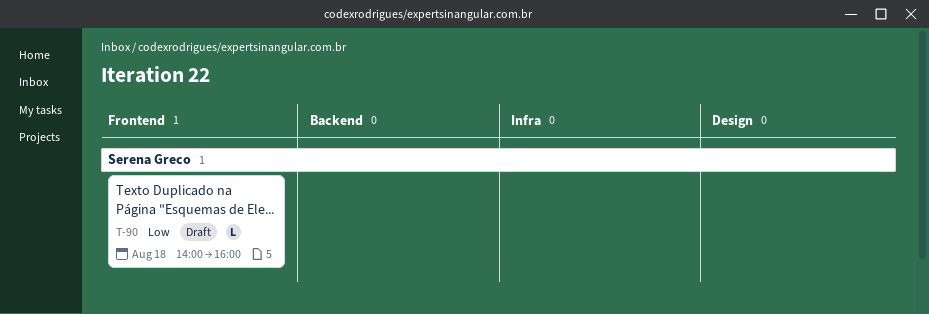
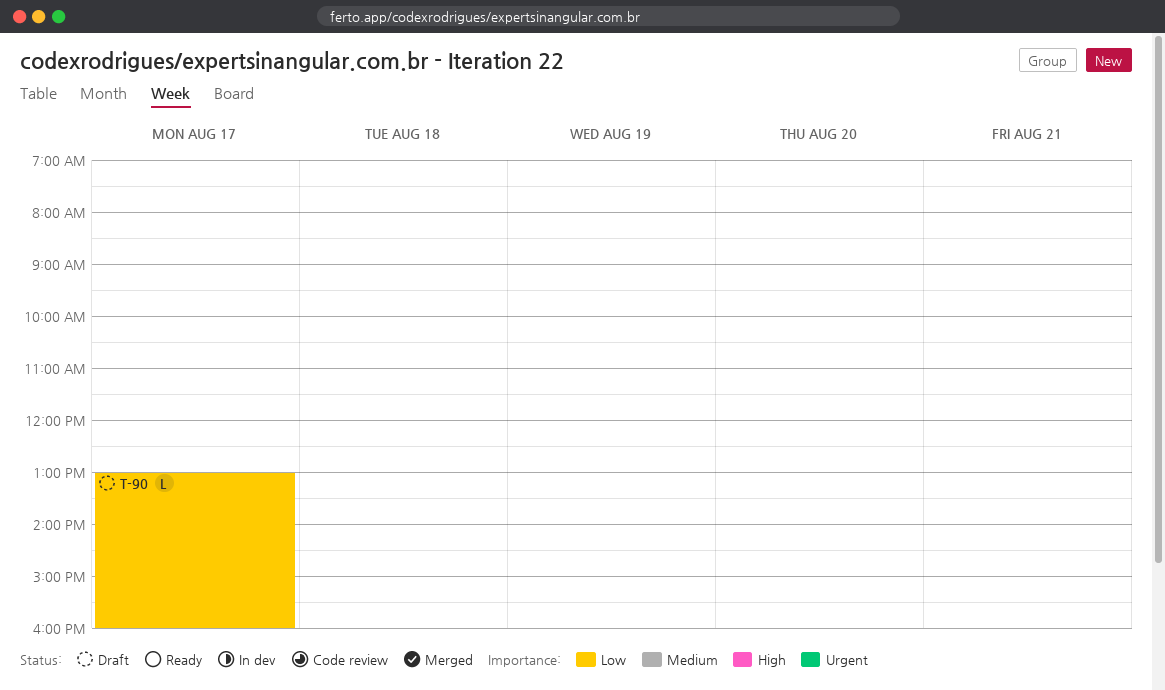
T-90, day: Aug 18 -> Aug 17
T-90, begins: 14:00 -> 13:00

